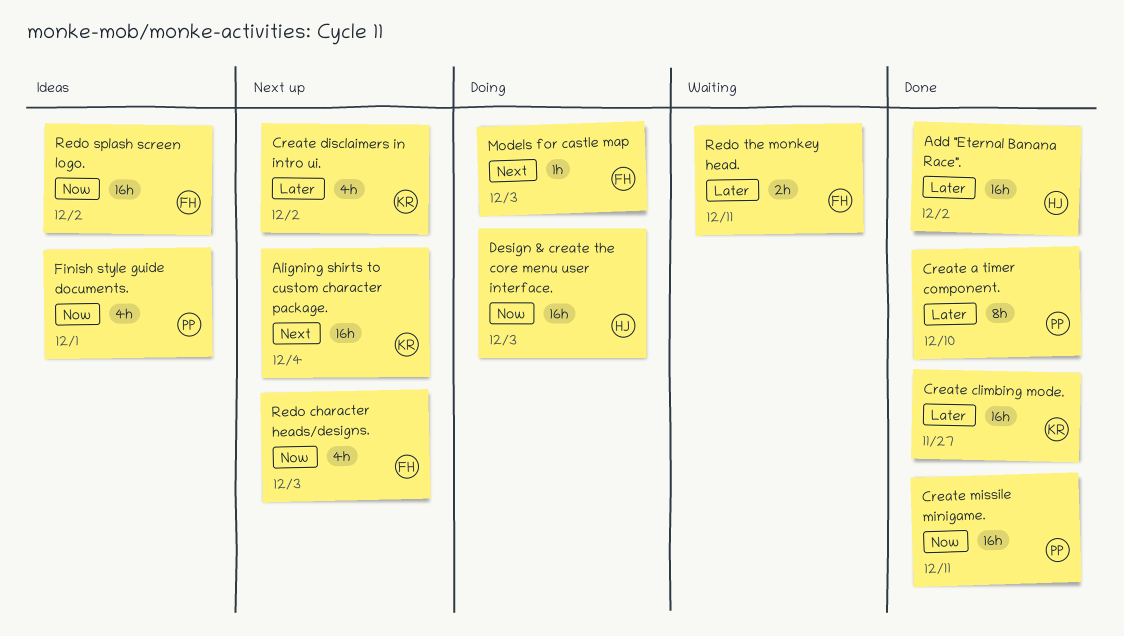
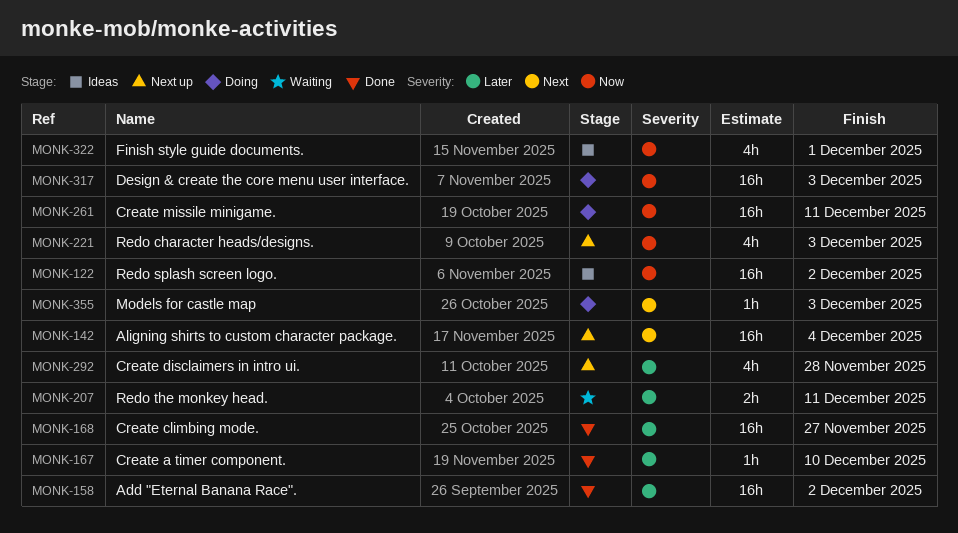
Create a timer component., estimate: 8h -> 1h
Create disclaimers in intro ui., due: Dec 2 -> Nov 28
Create missile minigame., status: Done -> Doing

